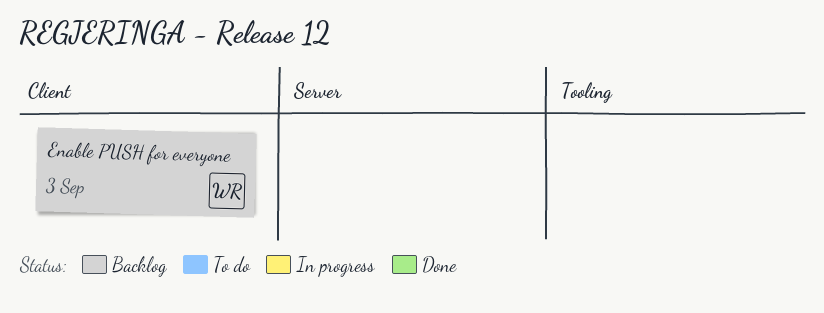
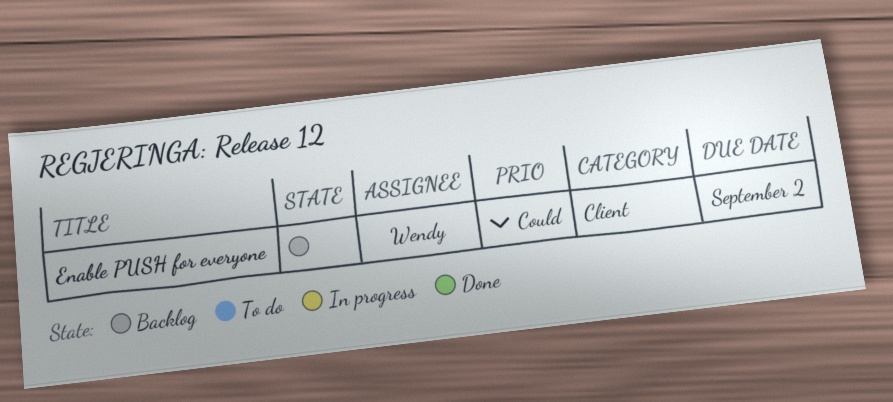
Enable PUSH for everyone, due: Sep 3 -> Sep 2

